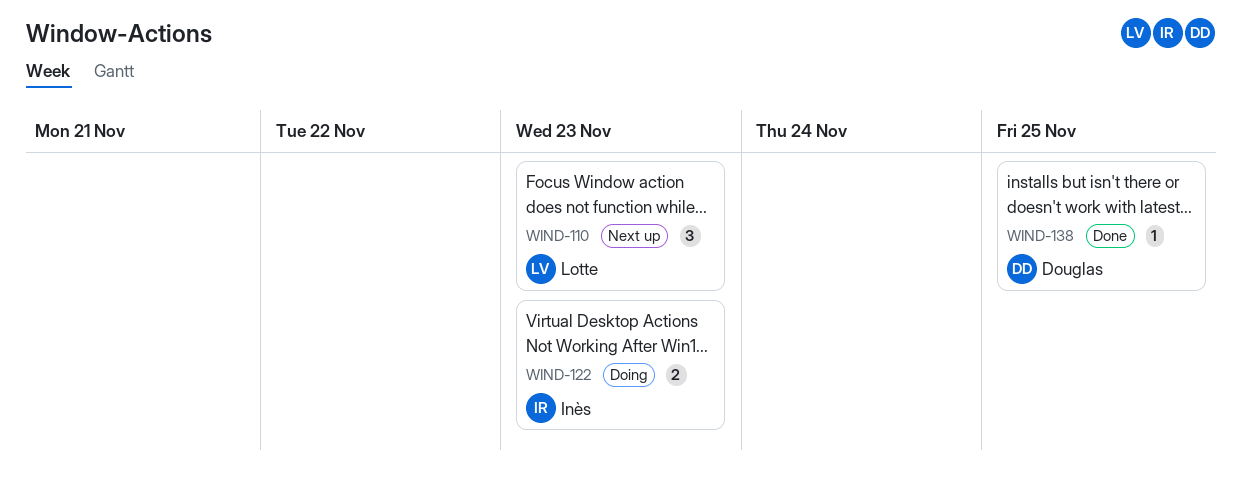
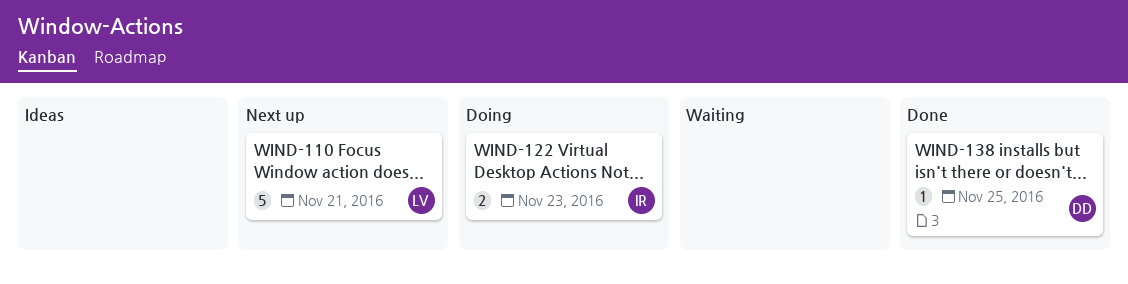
WIND-110, estimate: 3 -> 5
WIND-110, due: Nov 23 -> Nov 21

